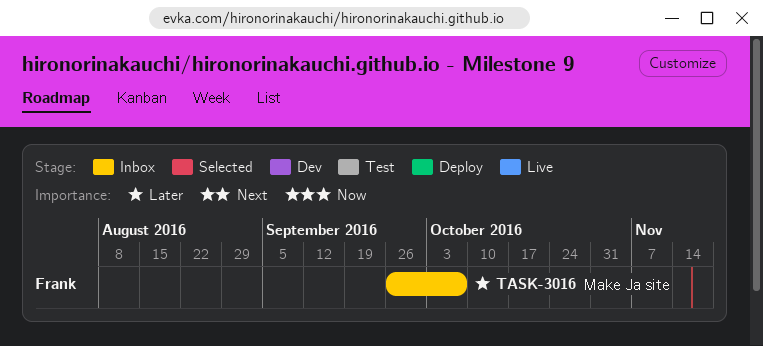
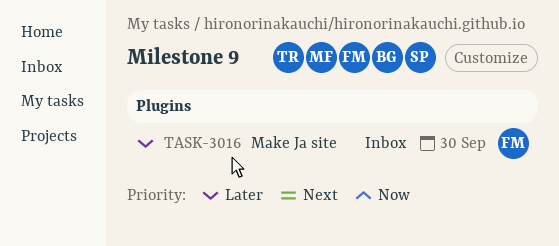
TASK-3016, due: Oct 7 -> Sep 30

